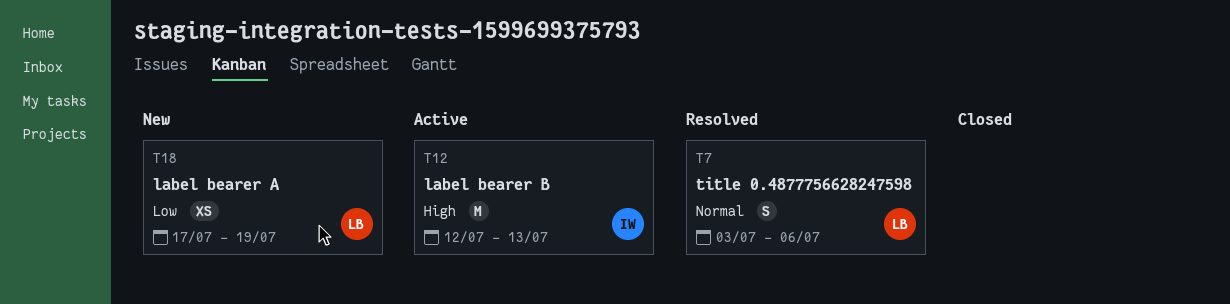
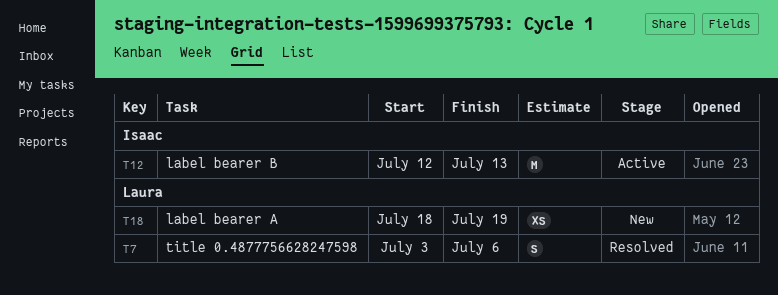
T18, start: Jul 17 -> Jul 18

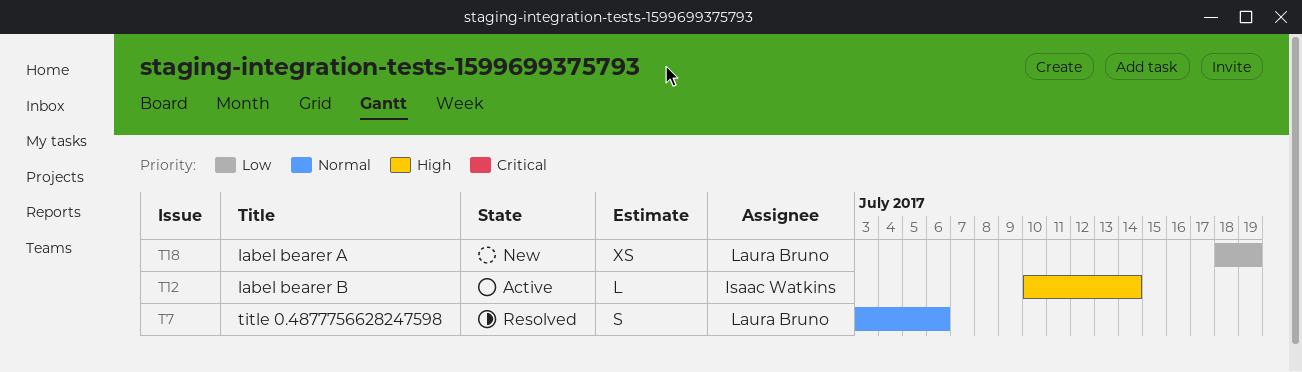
T12, estimate: M -> L
T12, start: Jul 12 -> Jul 10
T12, due: Jul 13 -> Jul 14

